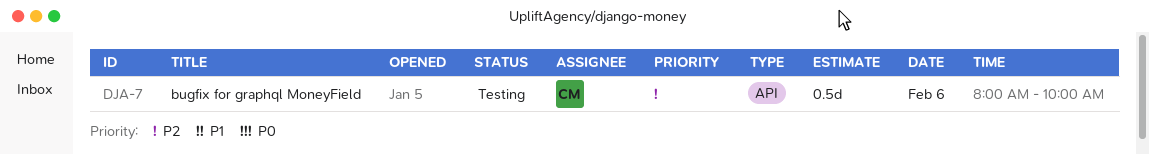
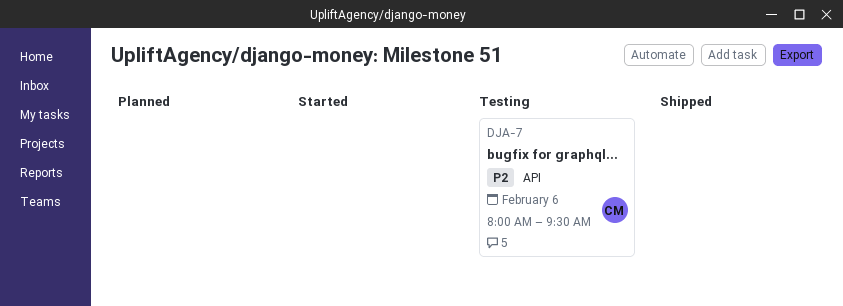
DJA-7, ends: 10:00 -> 09:30

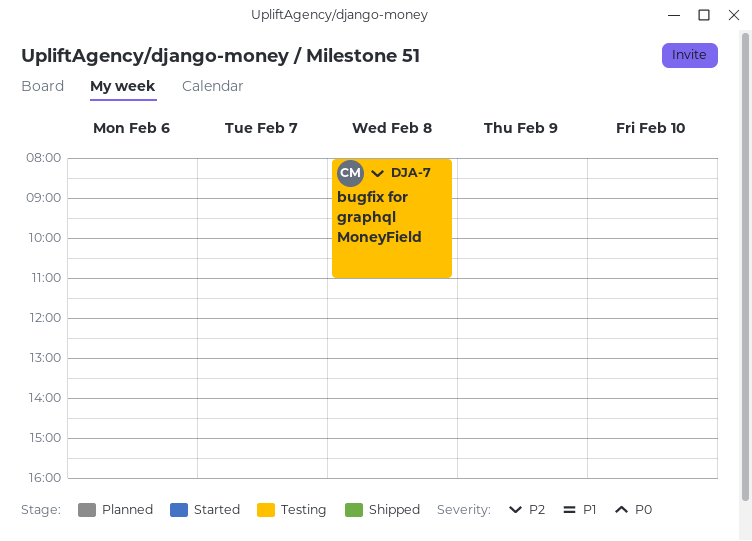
DJA-7, day: Feb 6 -> Feb 8
DJA-7, ends: 09:30 -> 11:00

